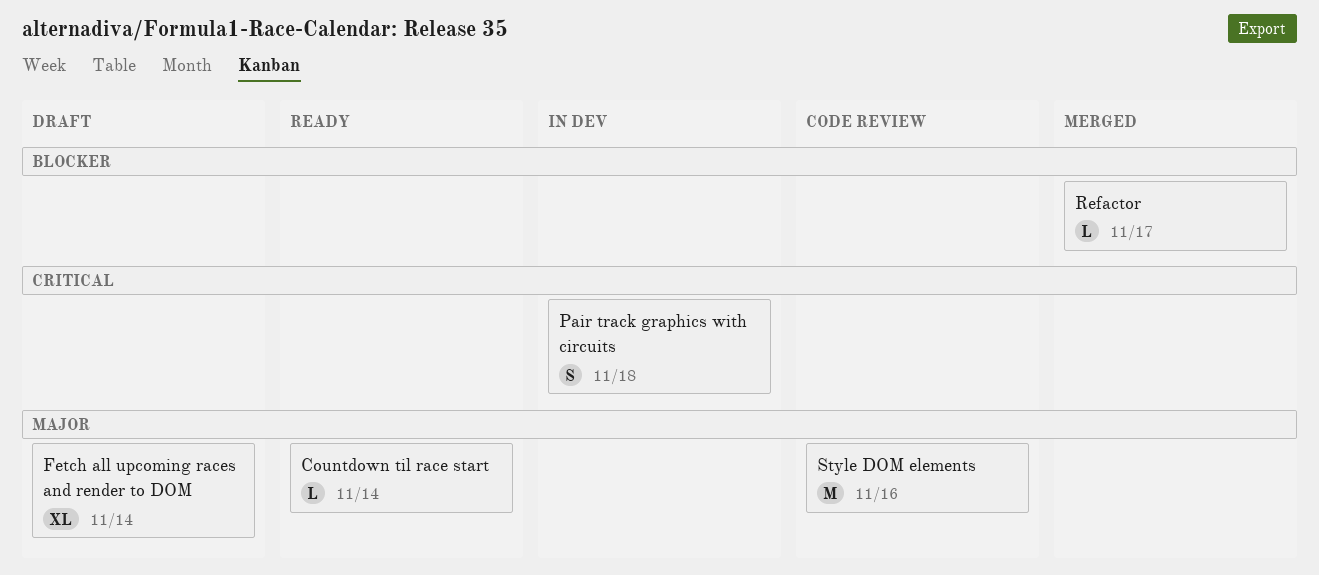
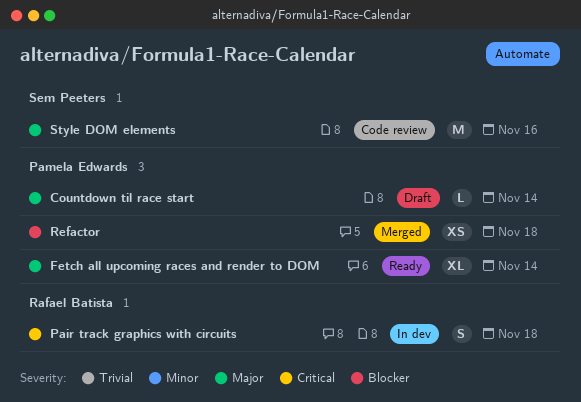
Countdown til race start, status: Ready -> Draft
Fetch all upcoming races and render to DOM, status: Draft -> Ready
Refactor, estimate: L -> XS
Refactor, due: Nov 17 -> Nov 18

